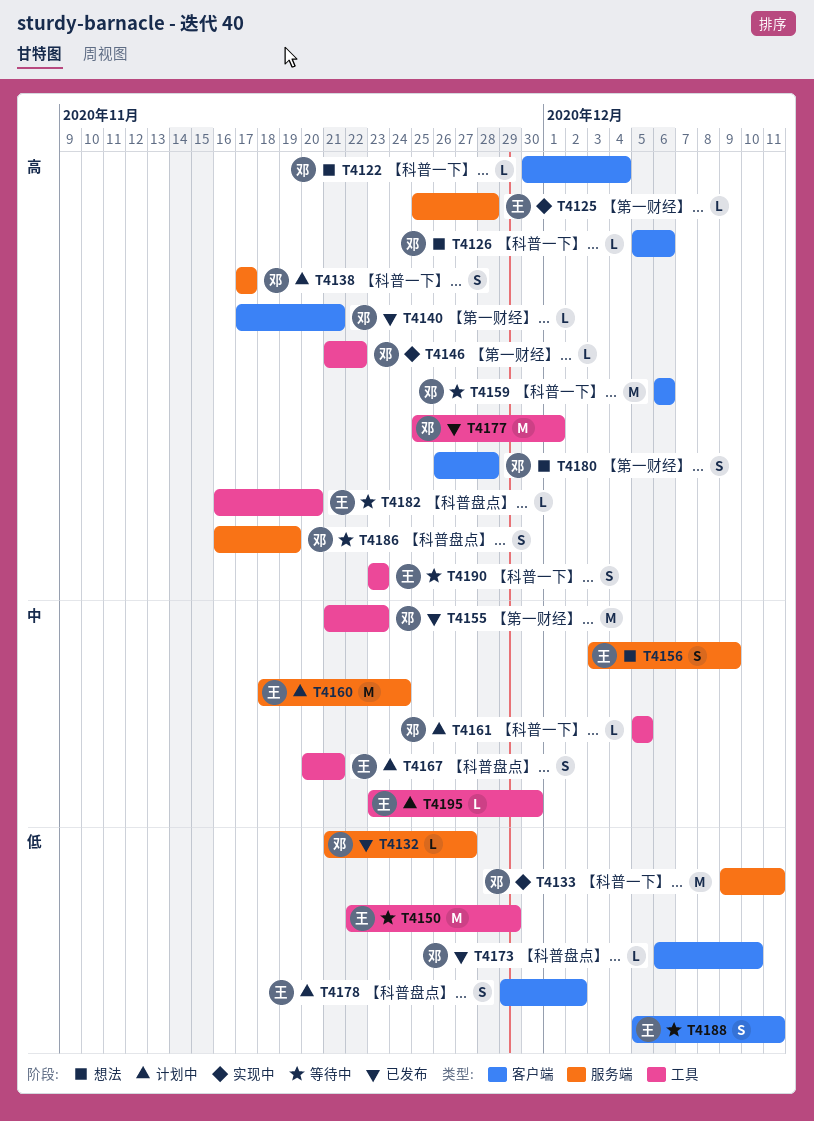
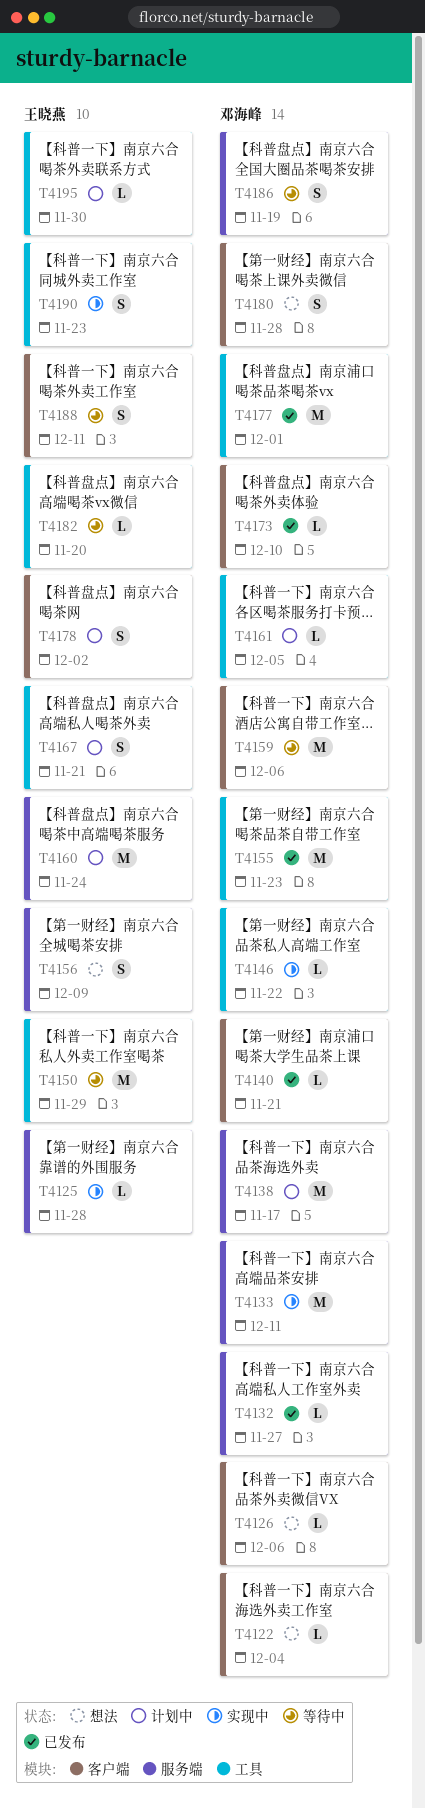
T4138, estimate: S -> M
T4190, status: 等待中 -> 实现中

